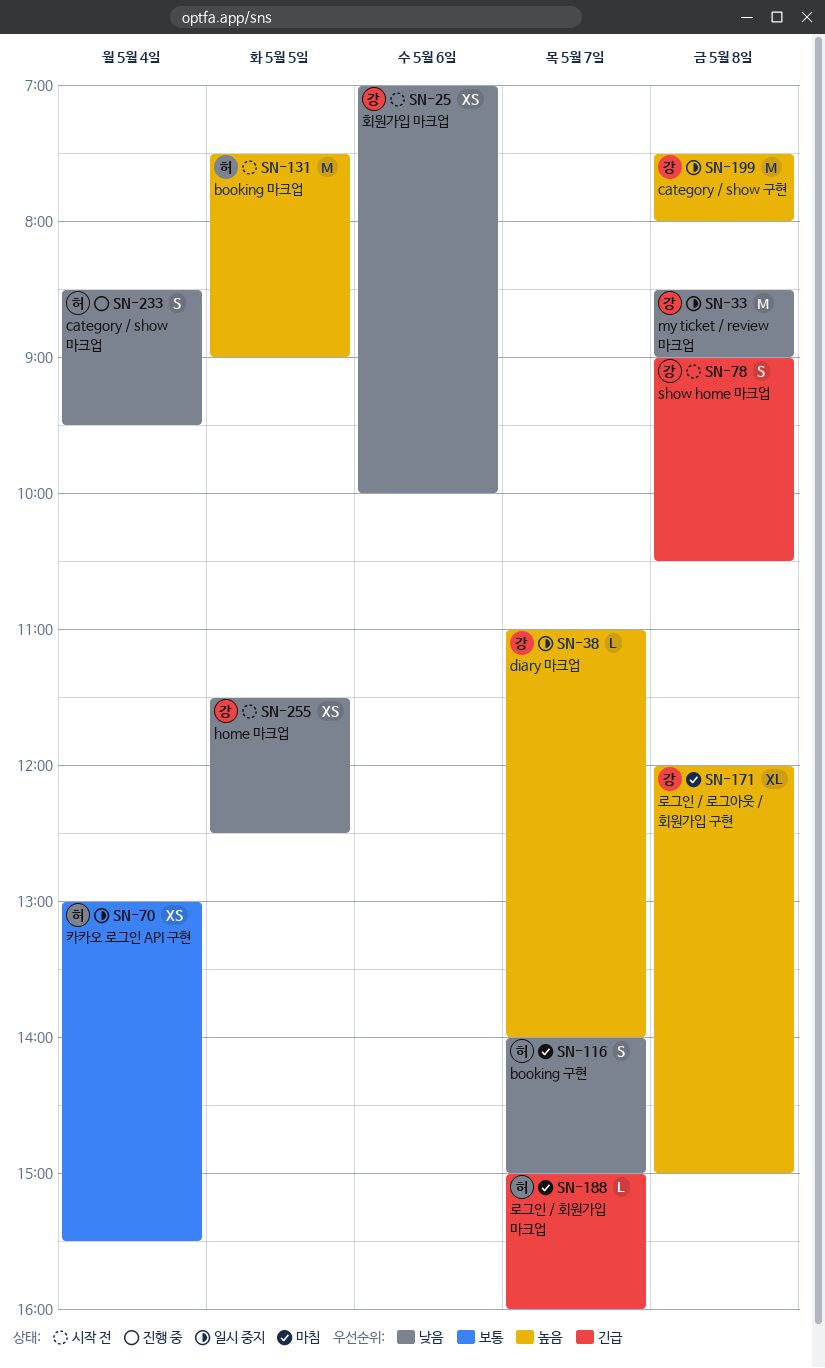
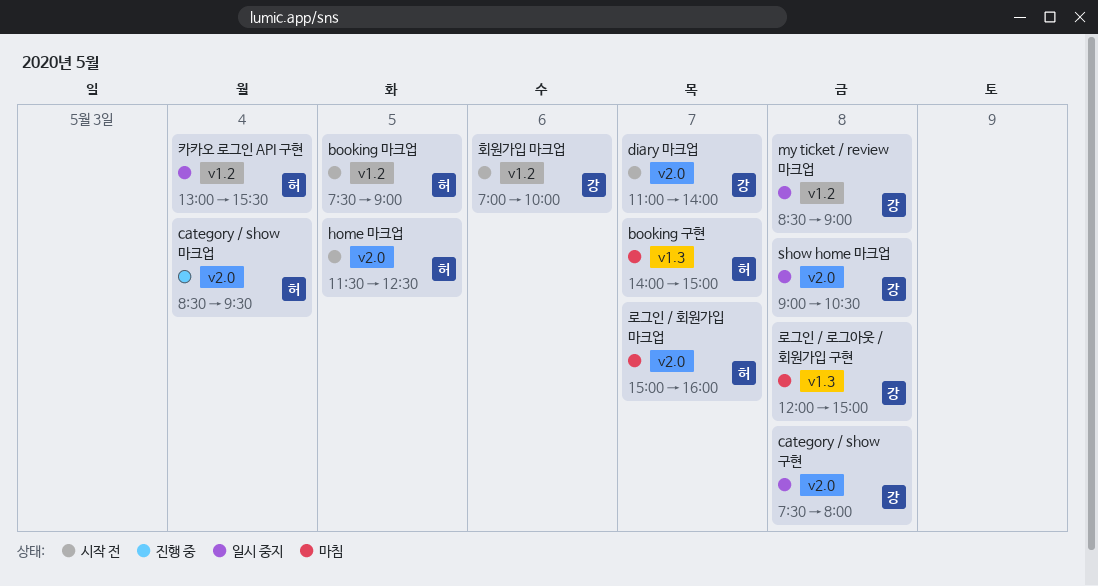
diary 마크업, status: 일시 중지 -> 시작 전
home 마크업, owner: 강 -> 허
show home 마크업, status: 시작 전 -> 일시 중지

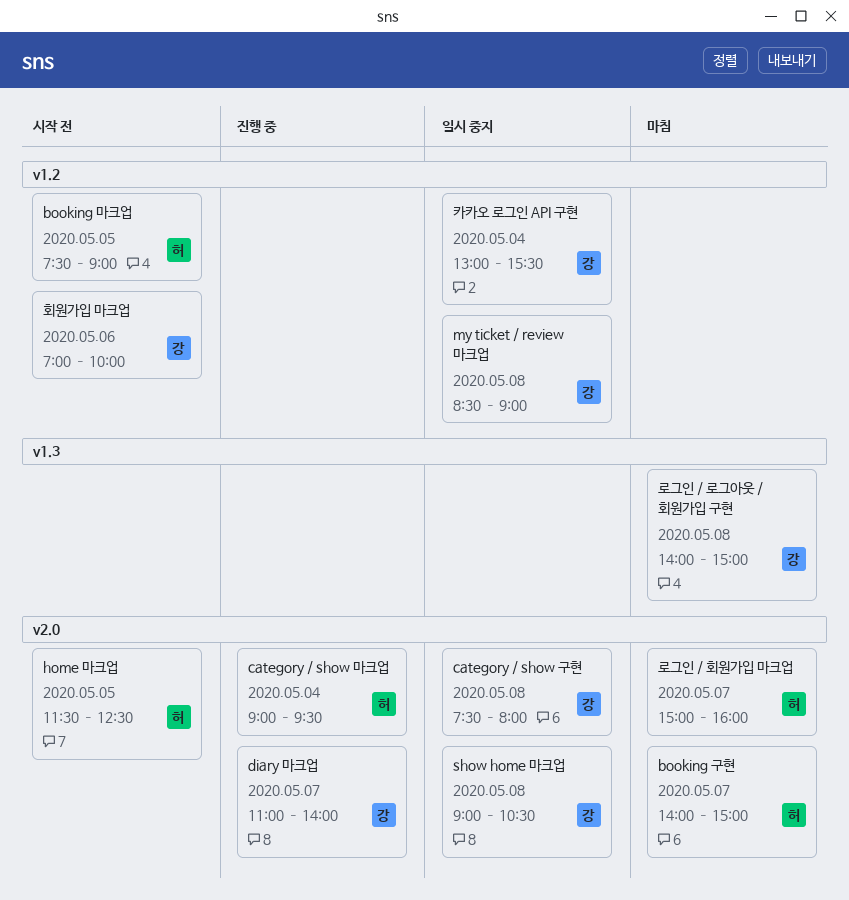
booking 구현, label: v1.3 -> v2.0
category / show 마크업, begins: 08:30 -> 09:00
diary 마크업, status: 시작 전 -> 진행 중
로그인 / 로그아웃 / 회원가입 구현, begins: 12:00 -> 14:00
카카오 로그인 API 구현, owner: 허 -> 강

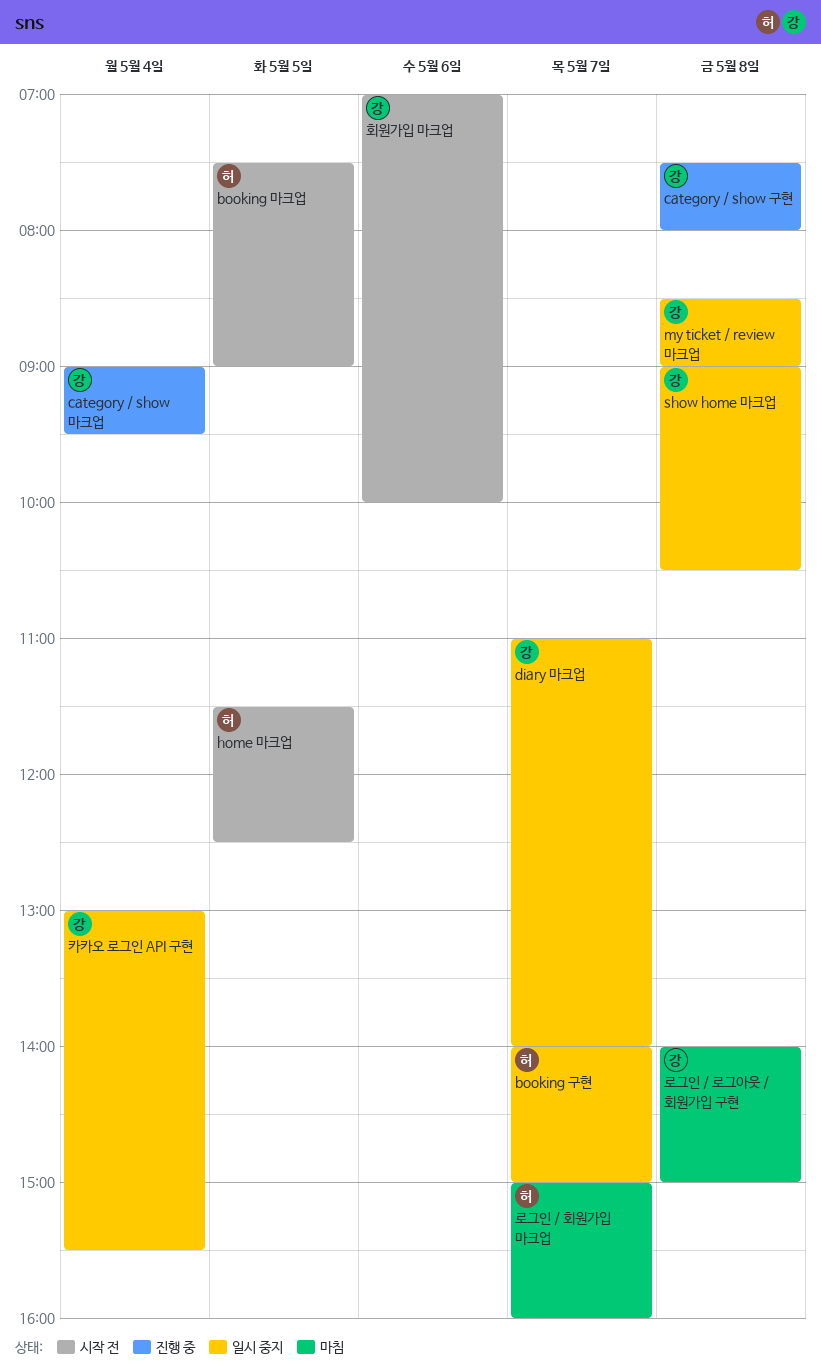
booking 구현, status: 마침 -> 일시 중지
category / show 구현, status: 일시 중지 -> 진행 중
category / show 마크업, owner: 허 -> 강
diary 마크업, status: 진행 중 -> 일시 중지

